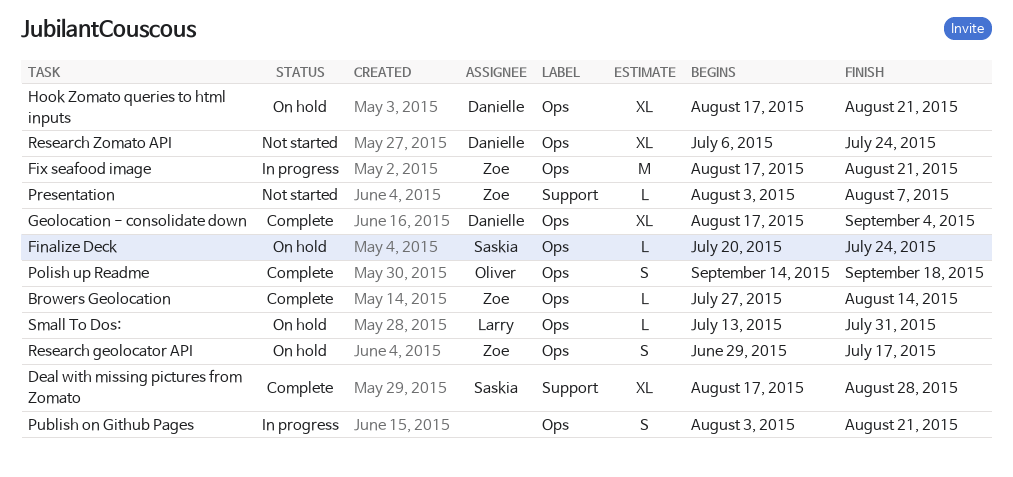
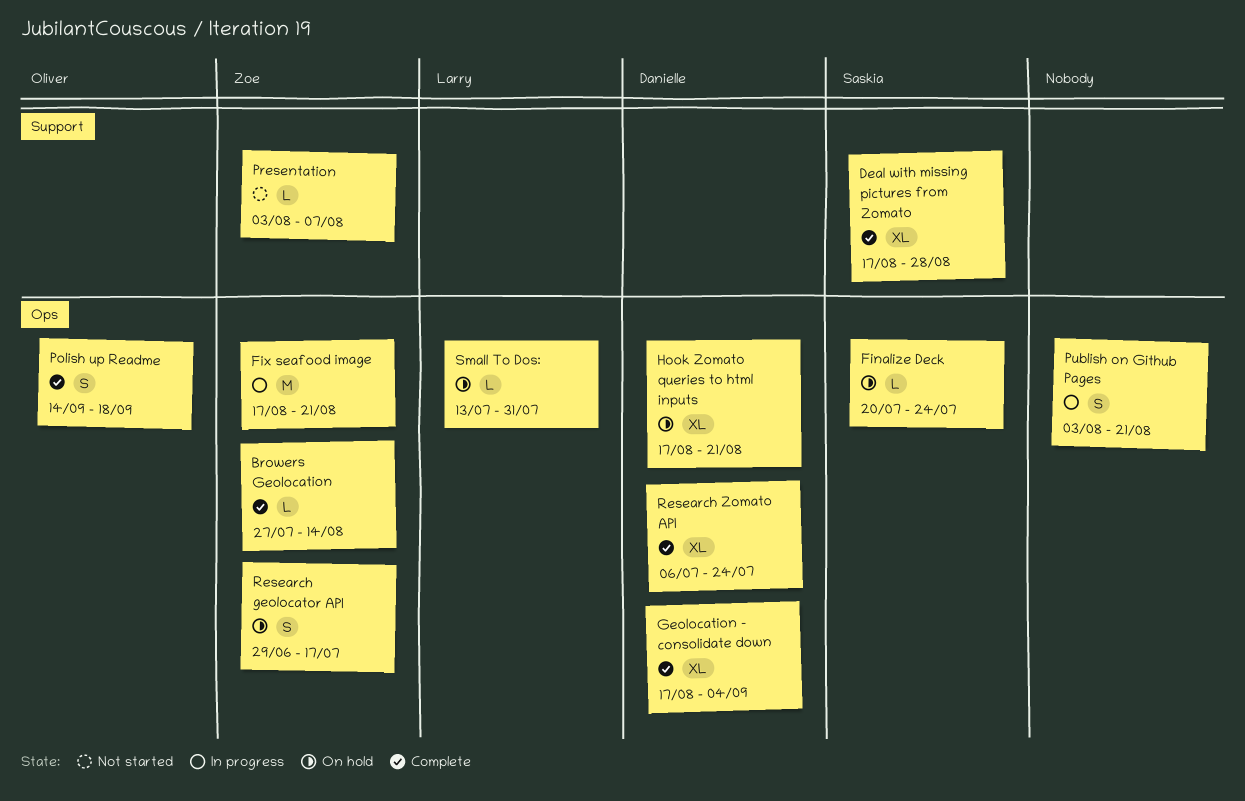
Research Zomato API, status: Not started -> Complete

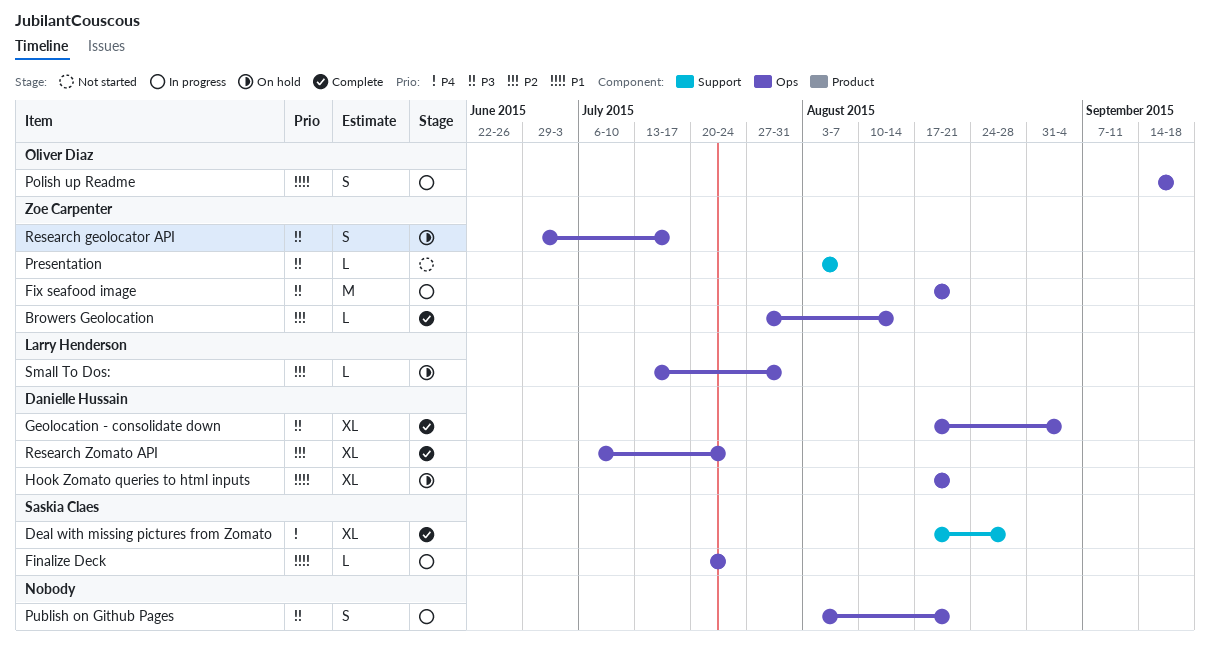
Finalize Deck, status: On hold -> In progress
Polish up Readme, status: Complete -> In progress

